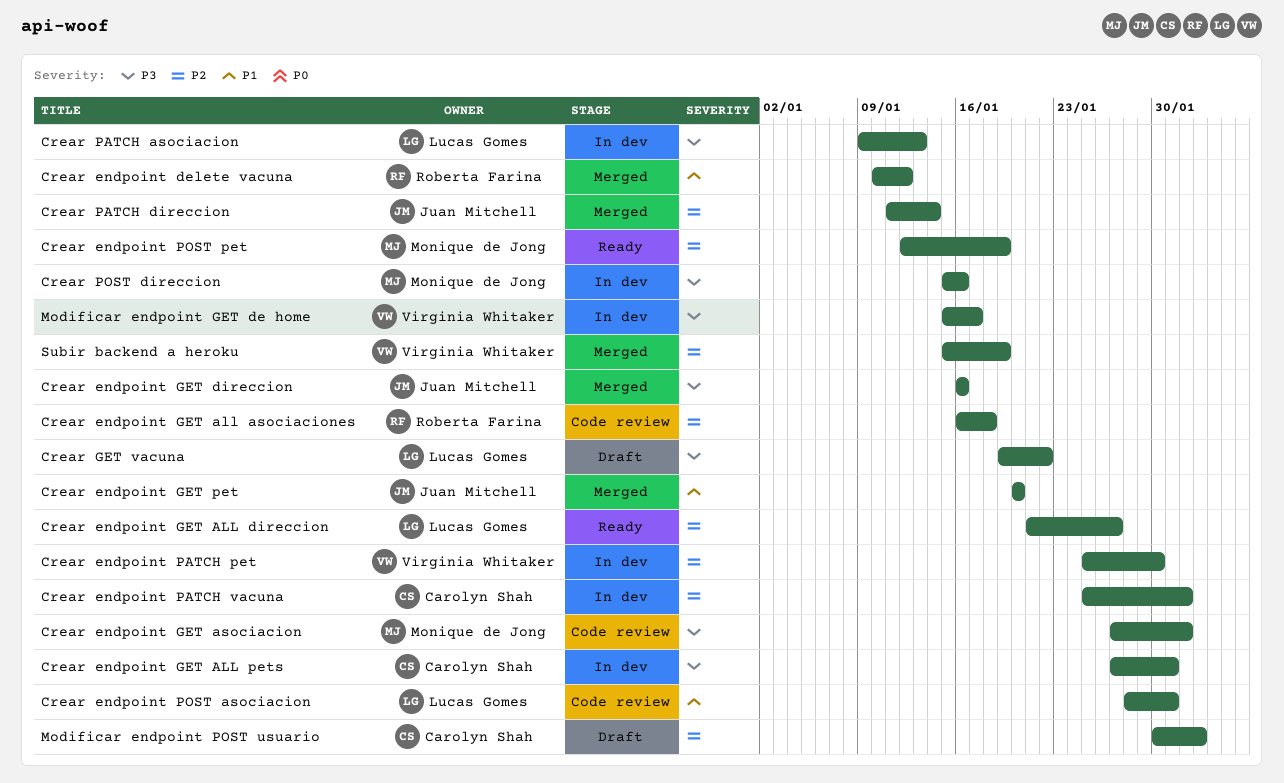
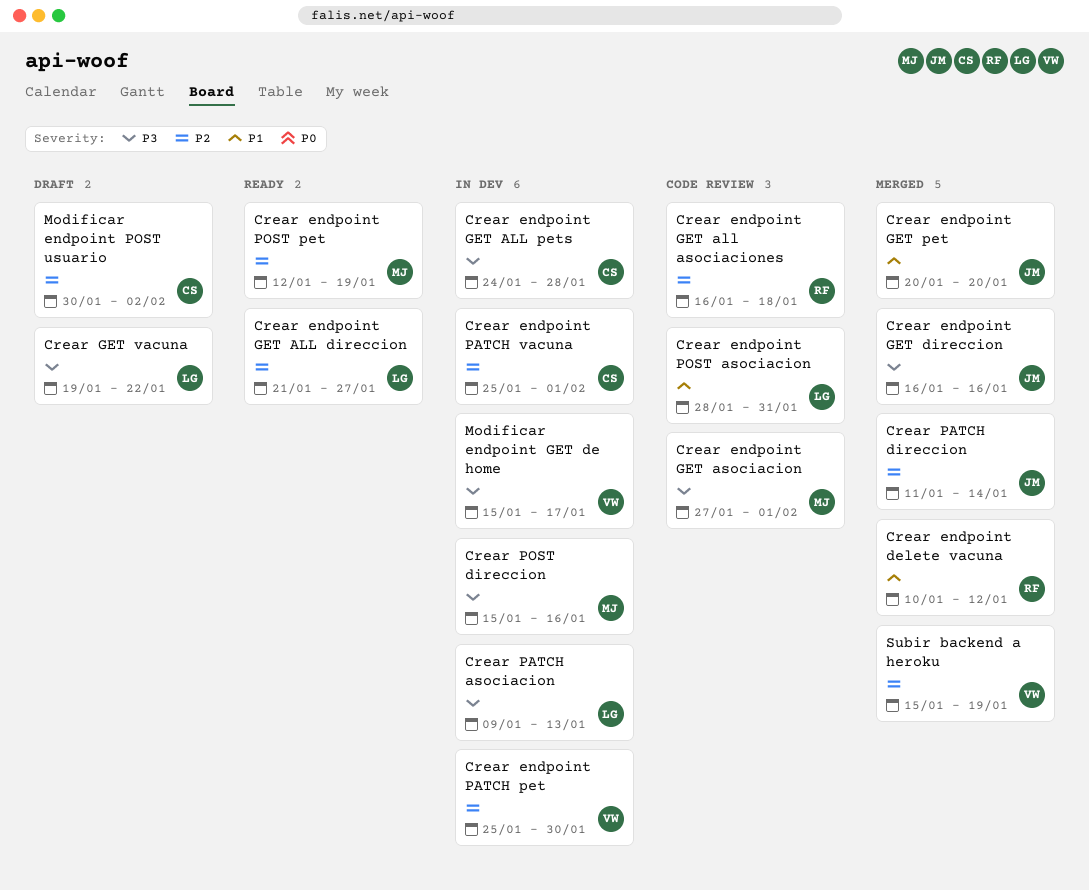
Crear endpoint GET ALL pets, start: Jan 27 -> Jan 24
Crear endpoint GET ALL pets, due: Jan 31 -> Jan 28

